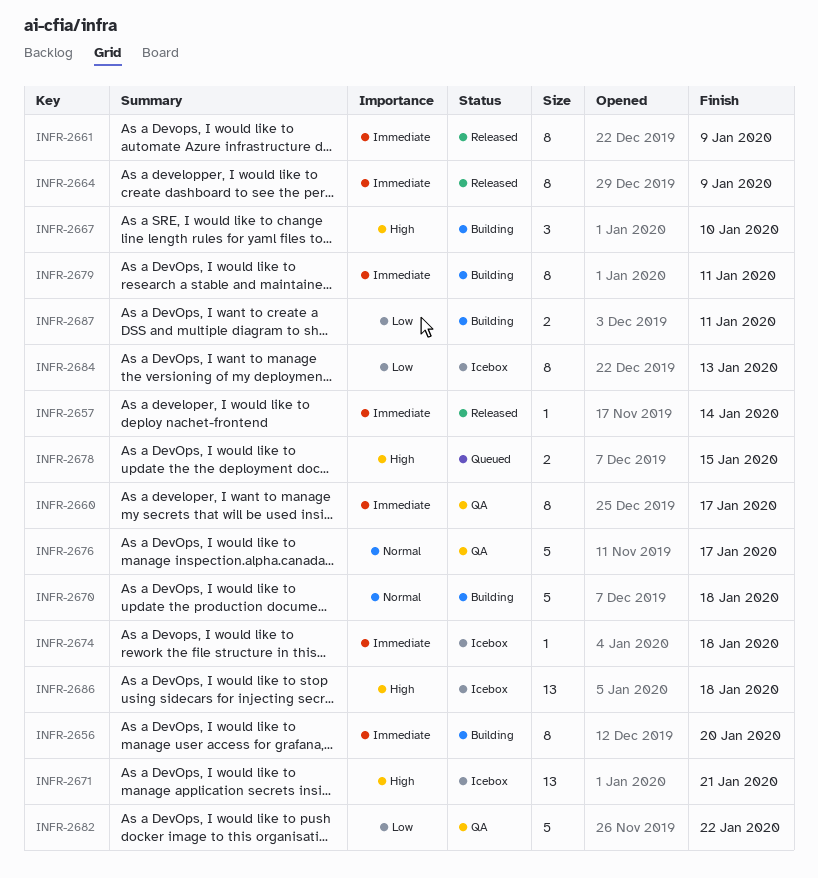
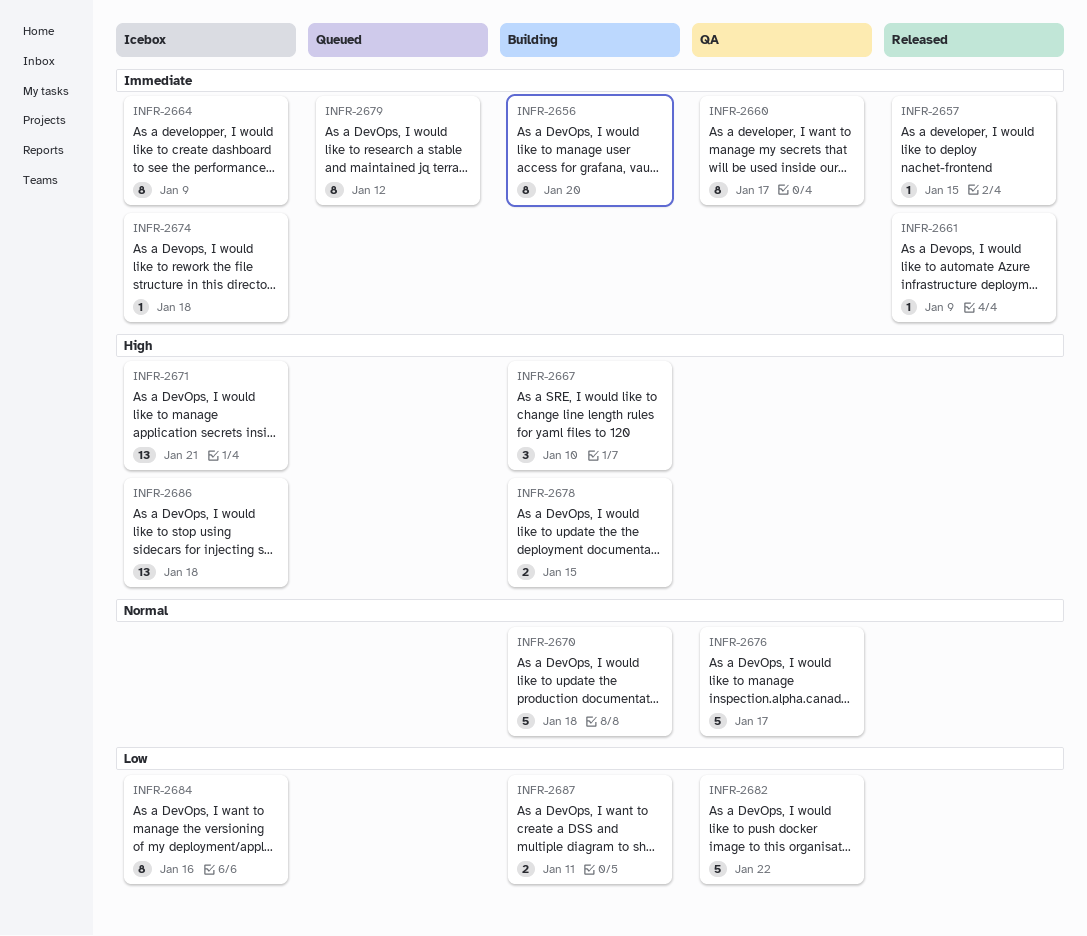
INFR-2657, due: Jan 14 -> Jan 15
INFR-2661, estimate: 8 -> 1
INFR-2664, status: Released -> Icebox
INFR-2678, status: Queued -> Building
INFR-2679, status: Building -> Queued
INFR-2679, due: Jan 11 -> Jan 12
INFR-2684, due: Jan 13 -> Jan 16

